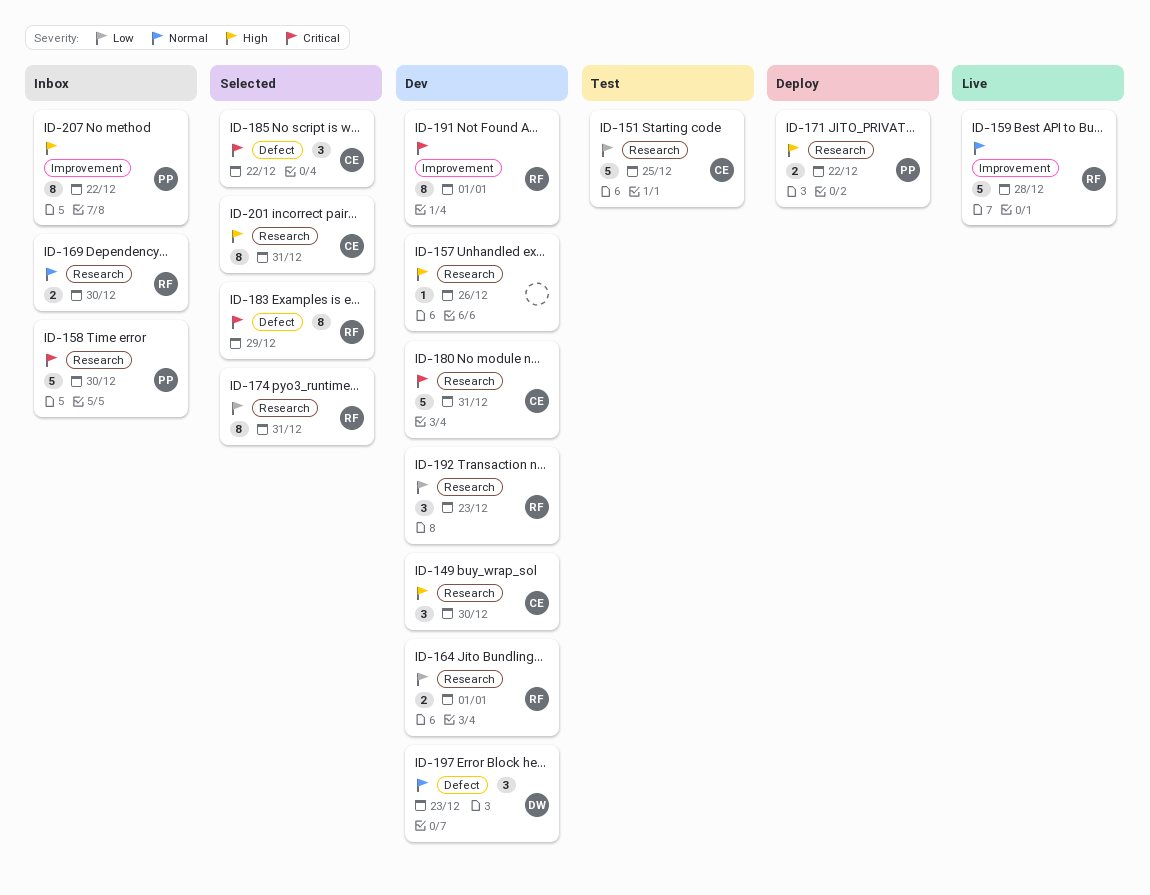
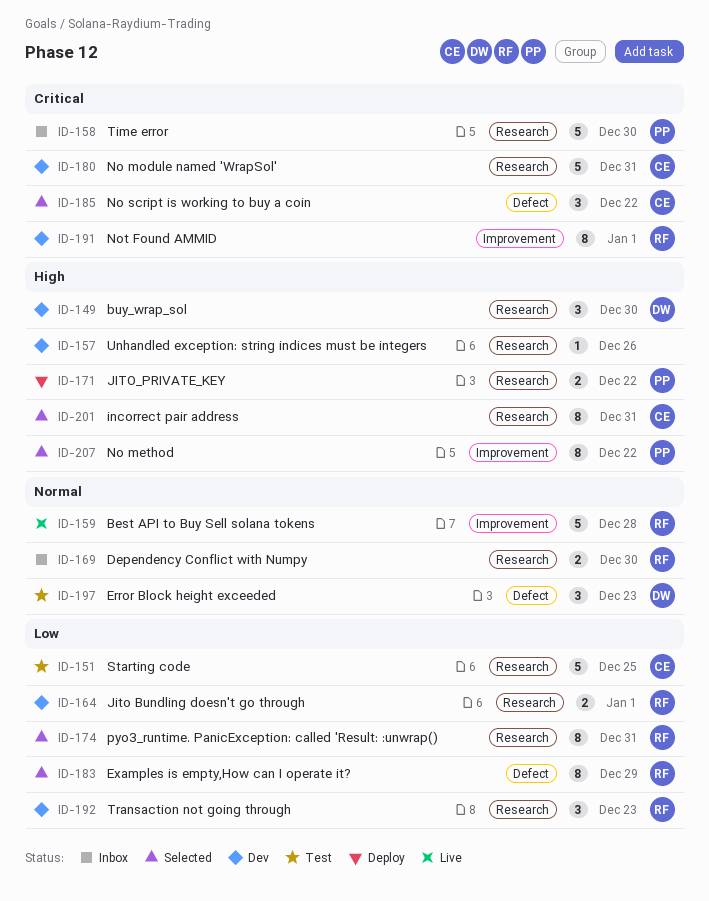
ID-149, owner: CE -> DW
ID-183, priority: Critical -> Low
ID-197, status: Dev -> Test
ID-207, status: Inbox -> Selected

